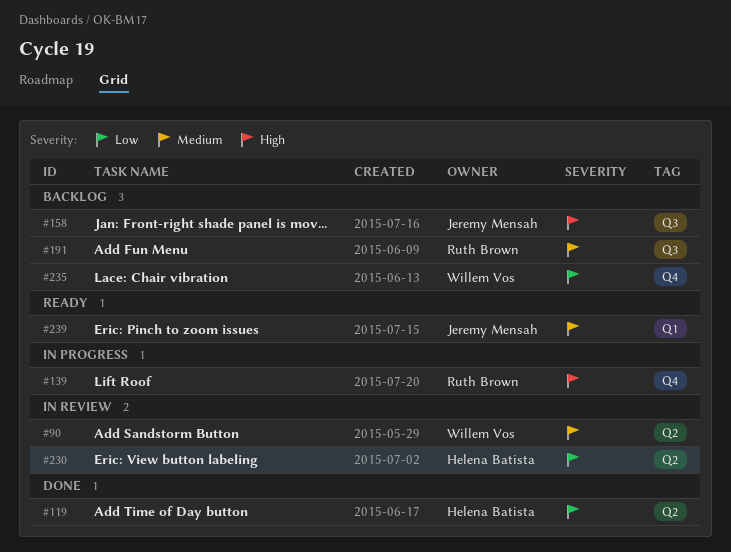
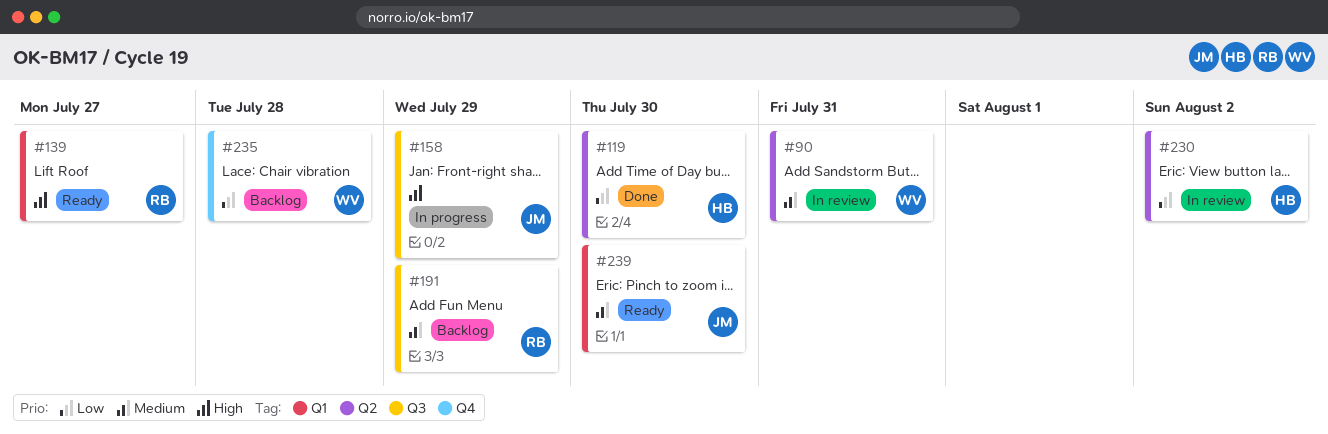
#139, status: In progress -> Ready
#139, label: Q4 -> Q1
#158, status: Backlog -> In progress

